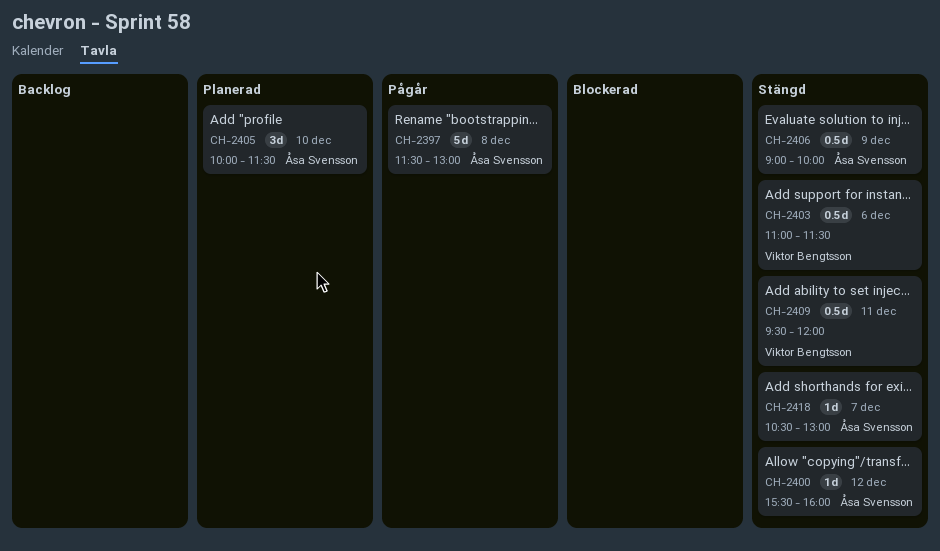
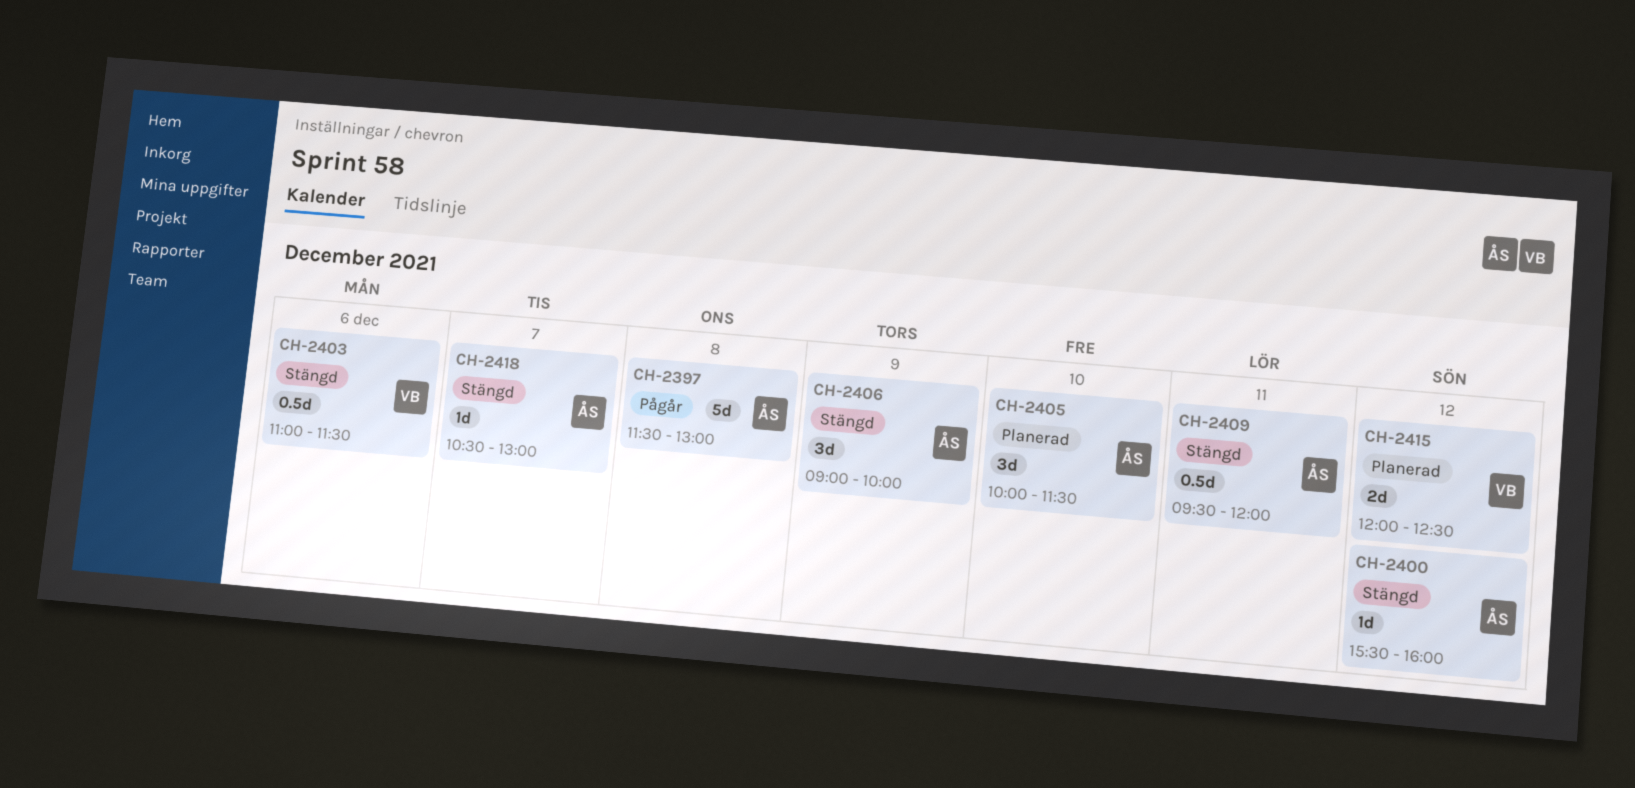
CH-2406, estimate: 0.5d -> 3d
CH-2409, owner: Viktor Bengtsson -> Åsa Svensson
CH-2415: none -> present

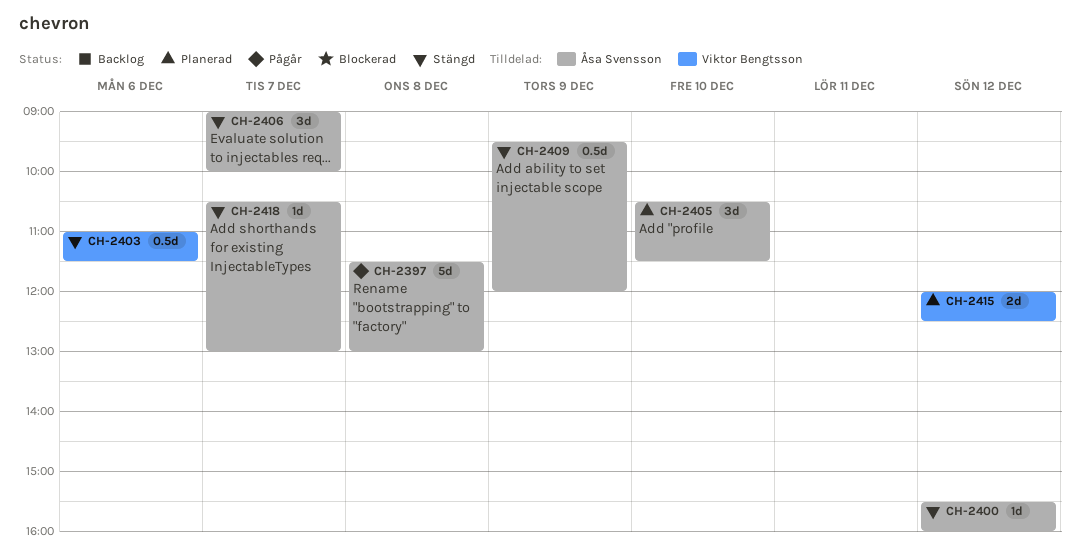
CH-2405, begins: 10:00 -> 10:30
CH-2406, day: Dec 9 -> Dec 7
CH-2409, day: Dec 11 -> Dec 9

